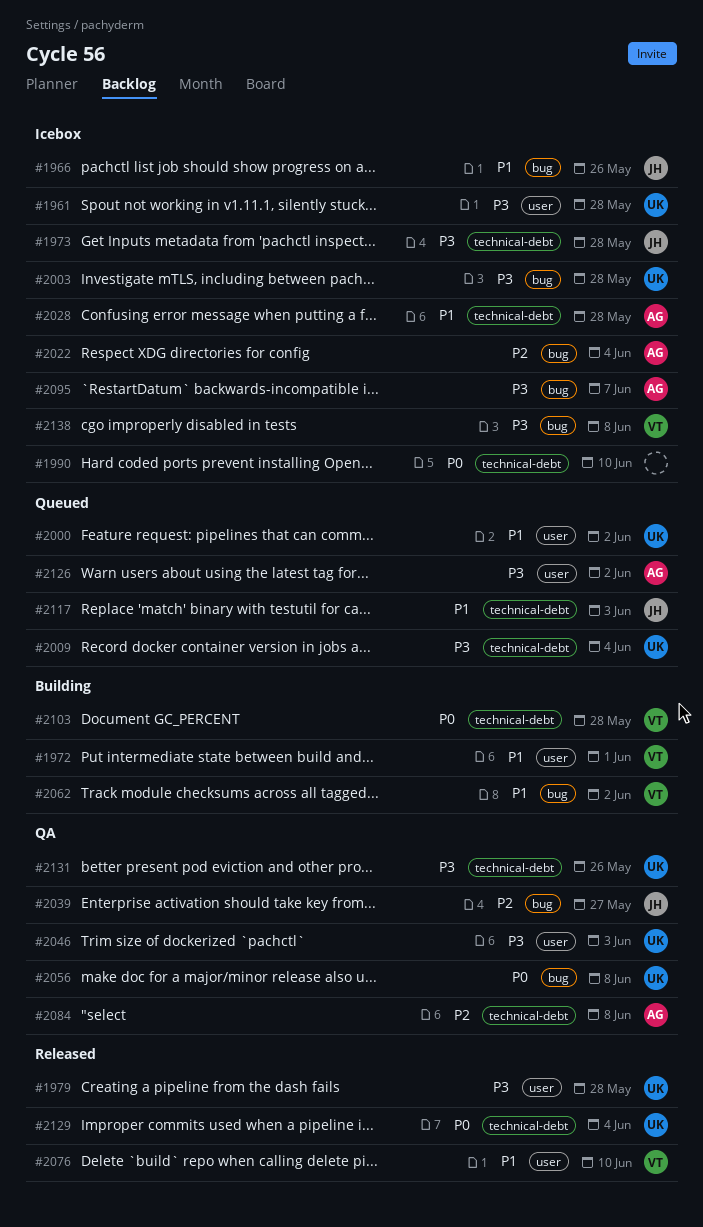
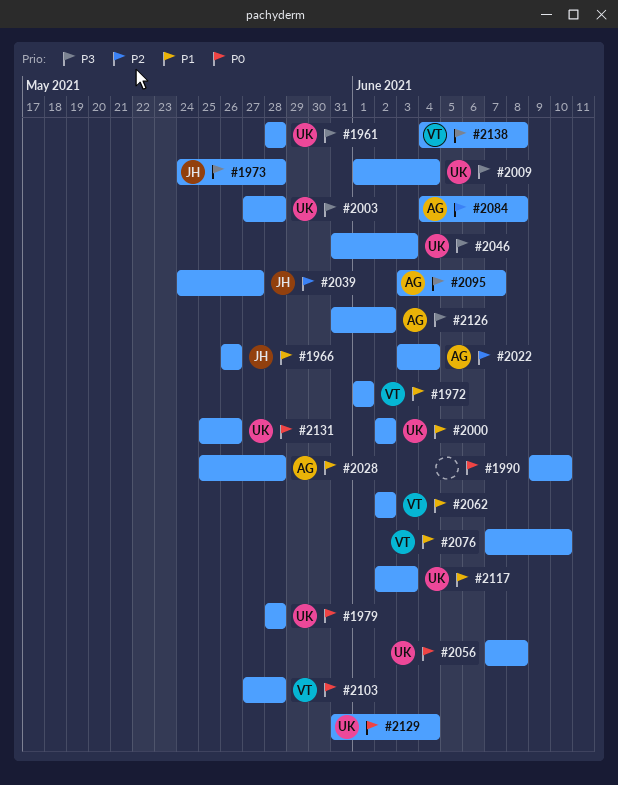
#1979, priority: P3 -> P0
#2117, owner: JH -> UK
#2131, priority: P3 -> P0

